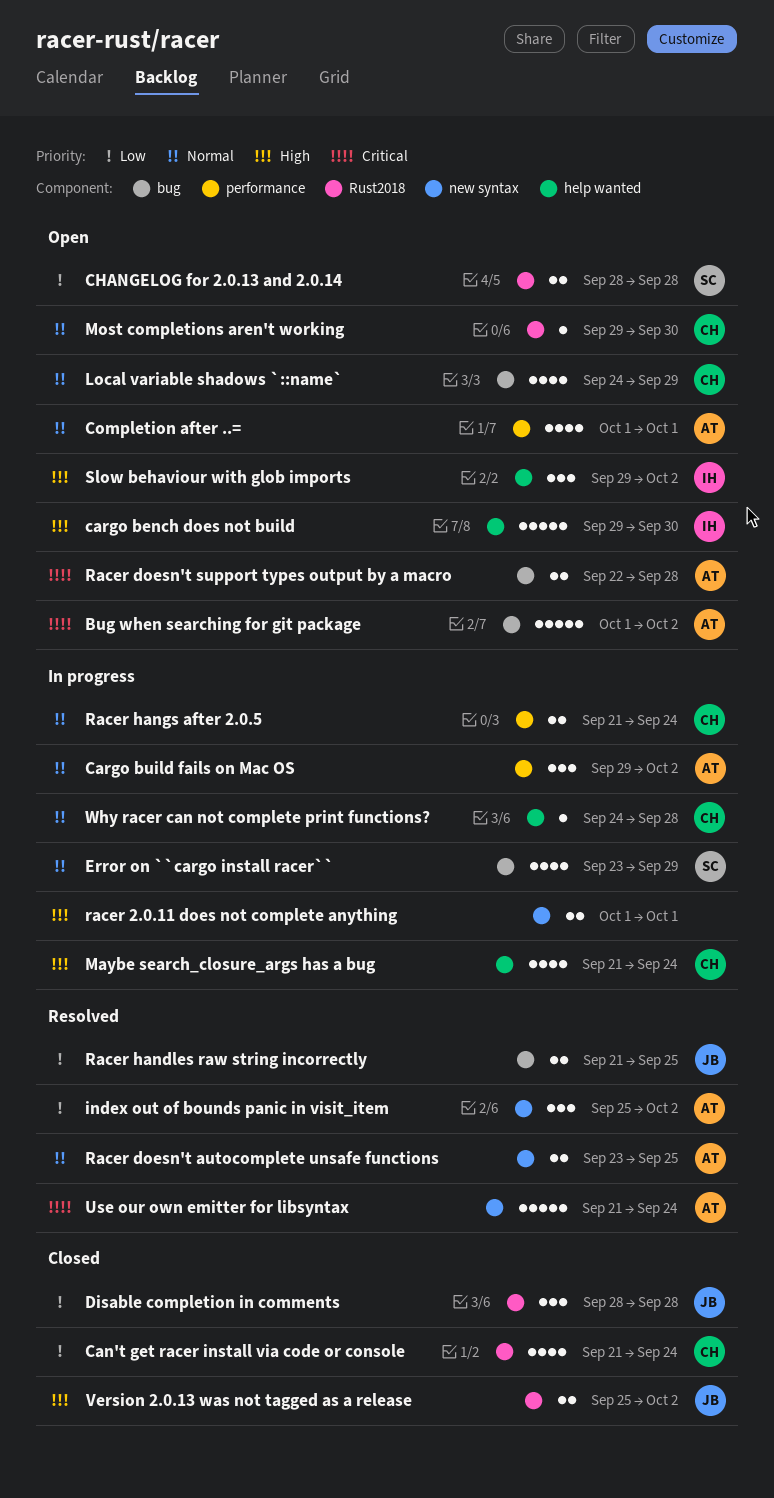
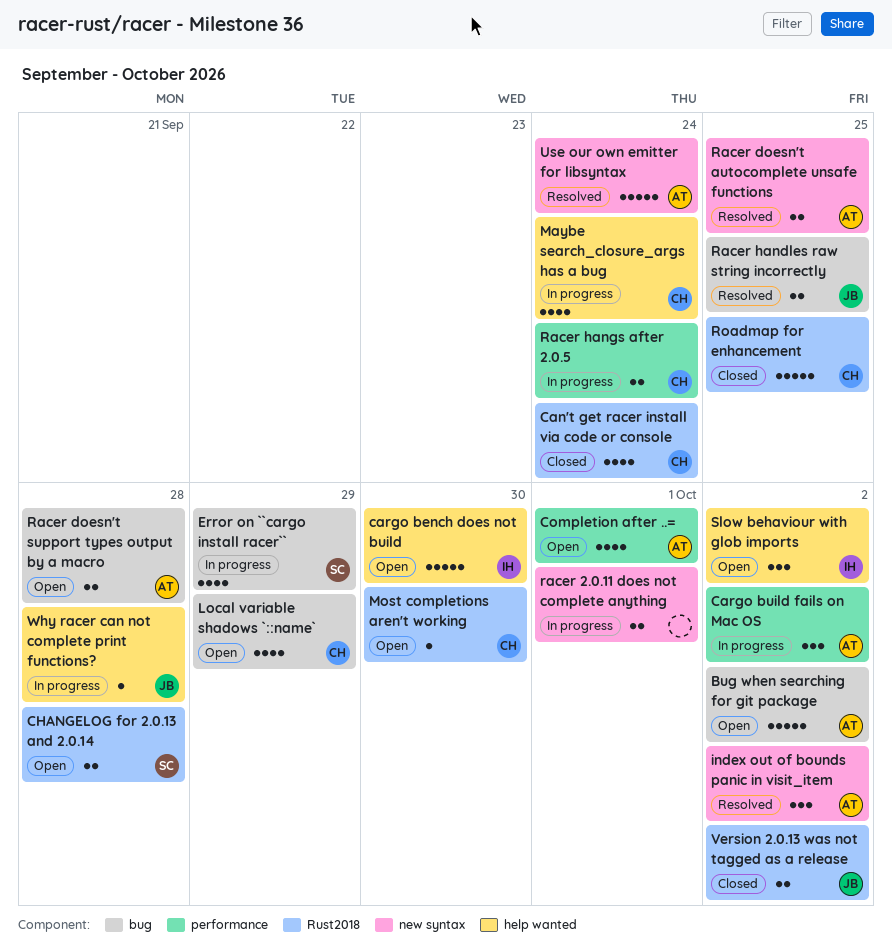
Disable completion in comments: present -> none
Roadmap for enhancement: none -> present
Why racer can not complete print functions?, owner: CH -> JB

